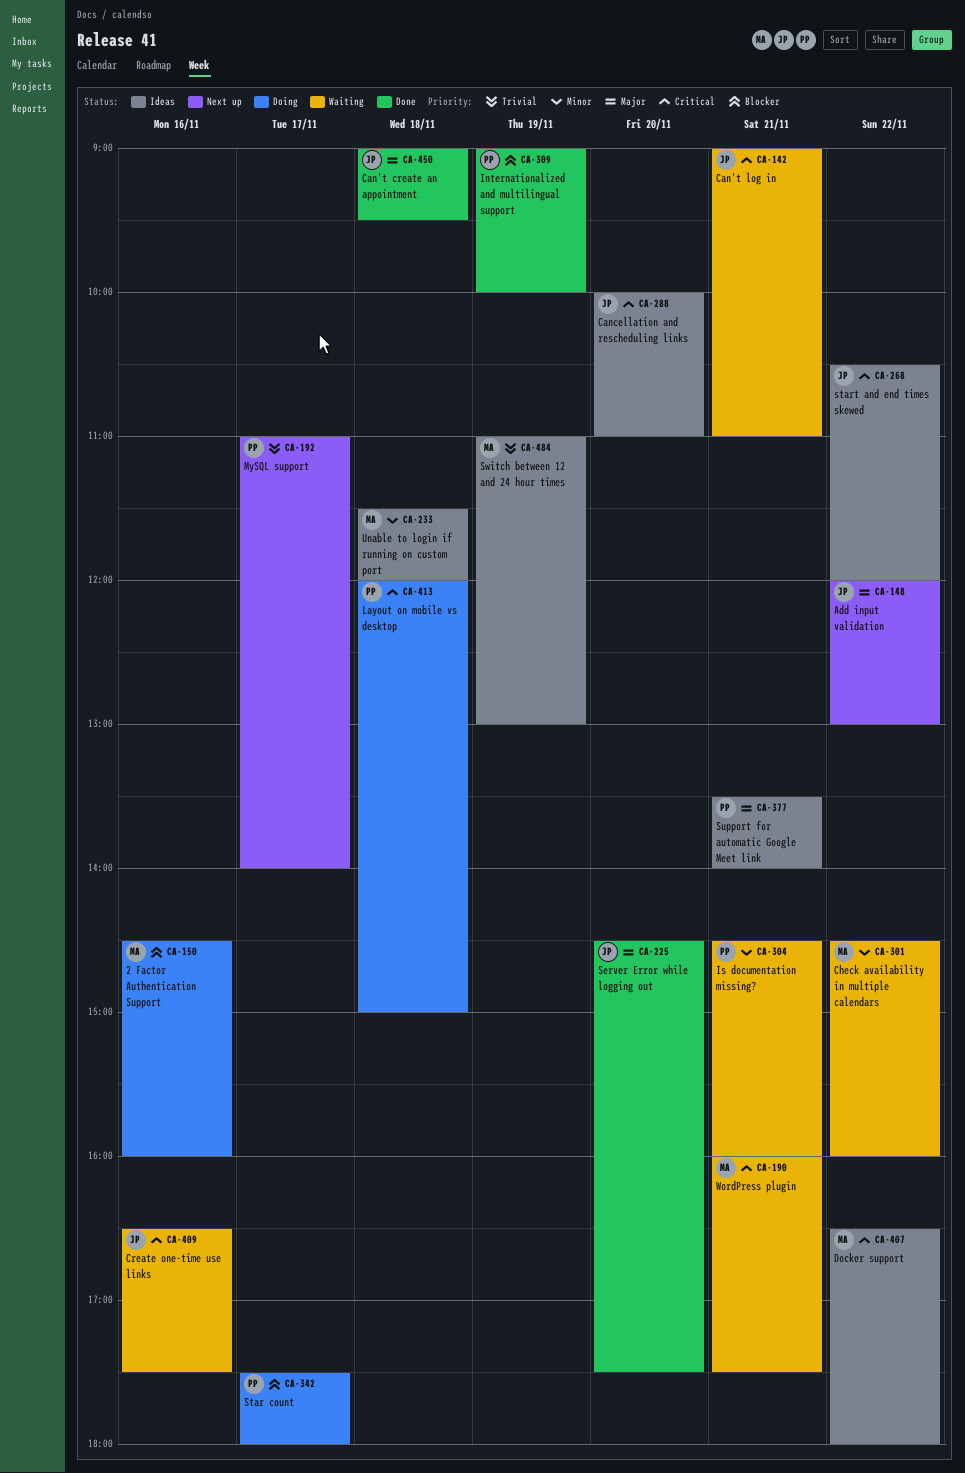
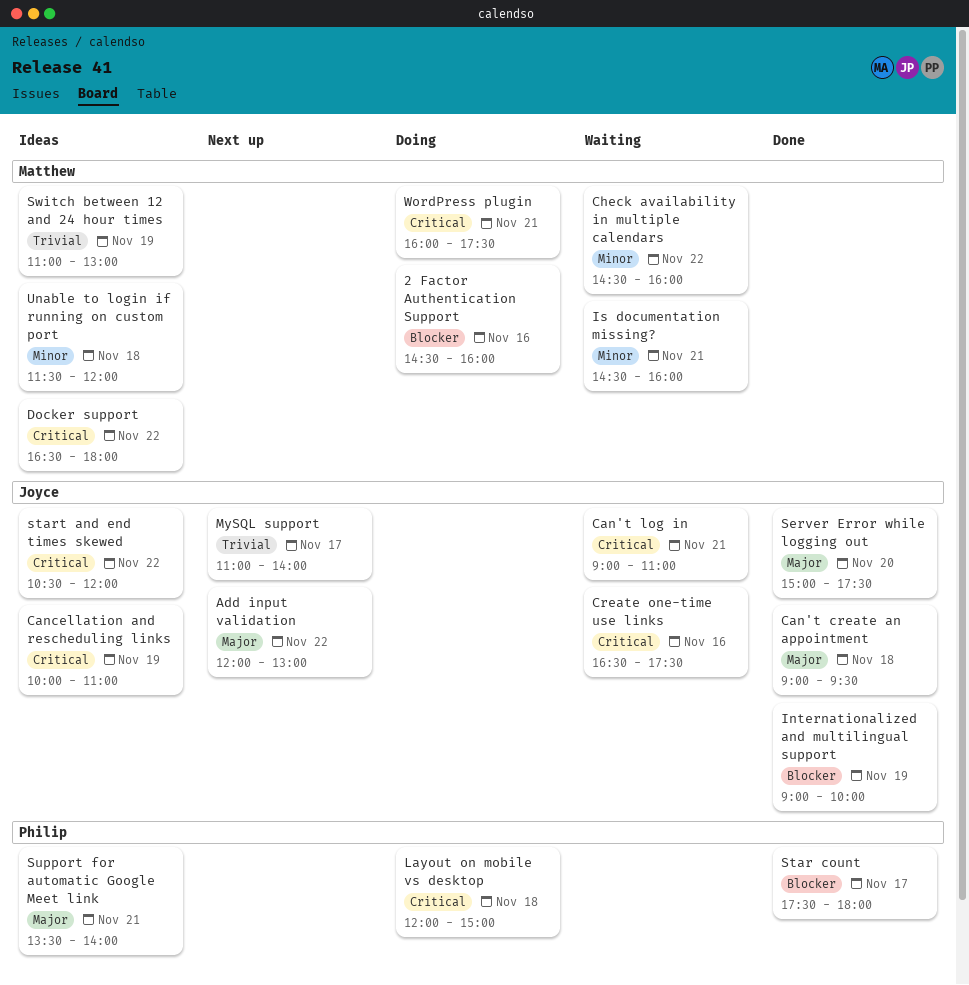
Cancellation and rescheduling links, day: Nov 20 -> Nov 19
Internationalized and multilingual support, owner: Philip -> Joyce
Is documentation missing?, owner: Philip -> Matthew
MySQL support, owner: Philip -> Joyce
Server Error while logging out, begins: 14:30 -> 15:00
Star count, status: Doing -> Done
WordPress plugin, status: Waiting -> Doing

